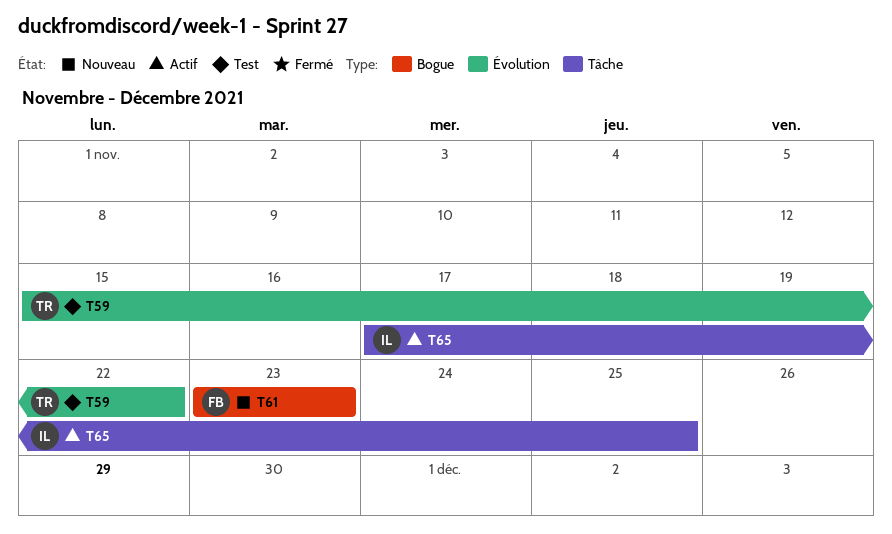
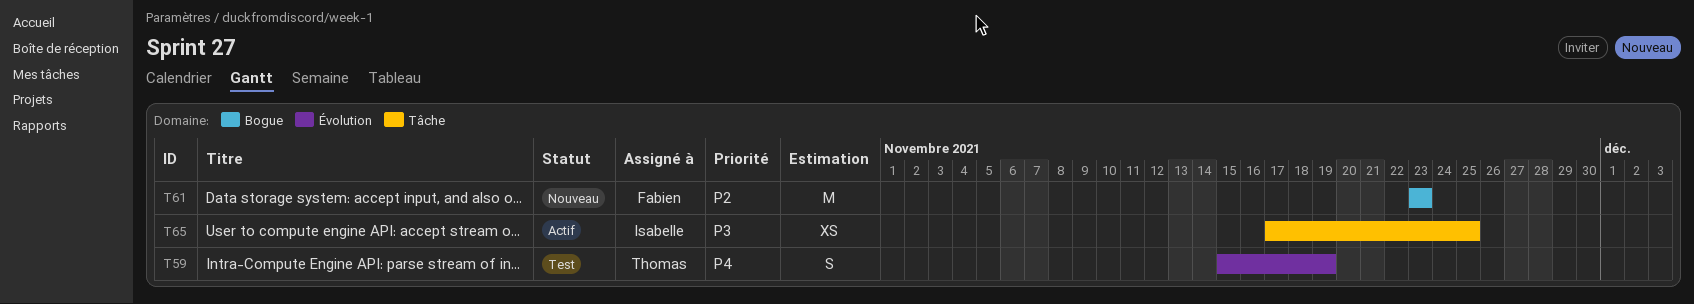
T59, due: Nov 22 -> Nov 19

